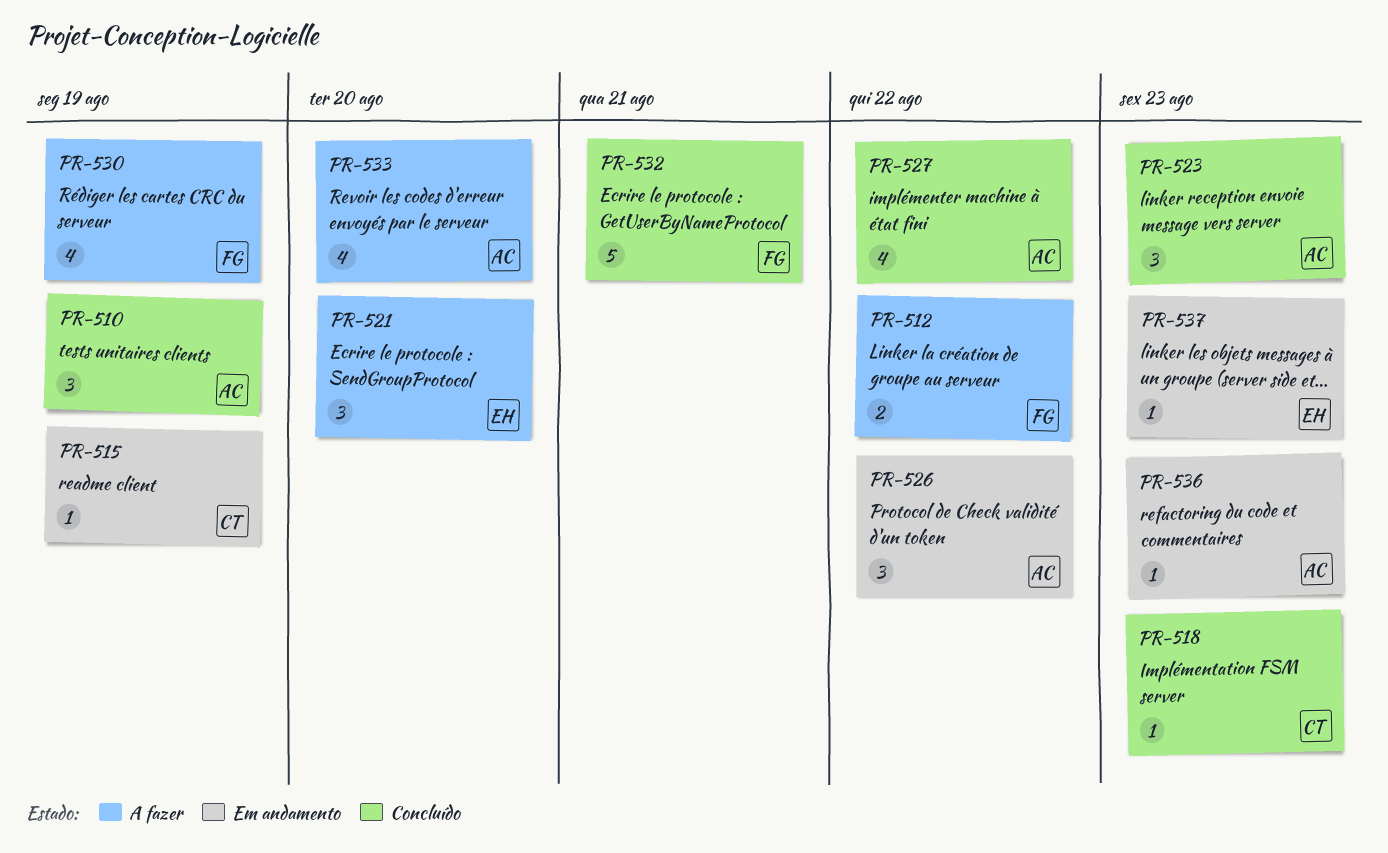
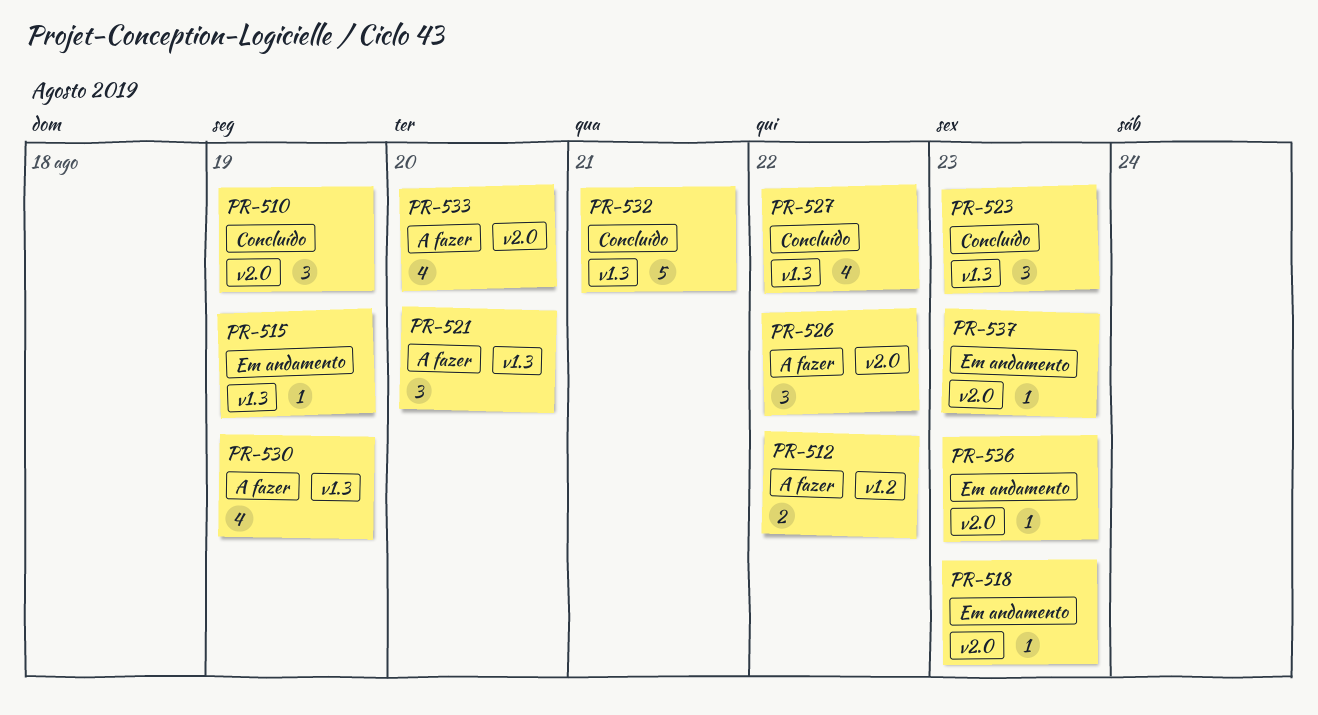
PR-518, status: Concluído -> Em andamento
PR-526, status: Em andamento -> A fazer

